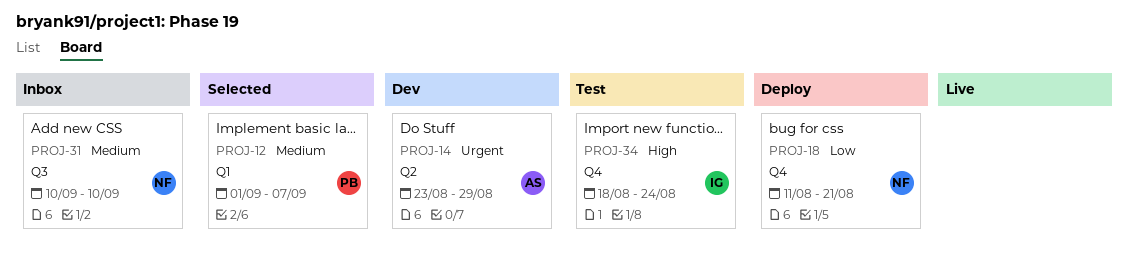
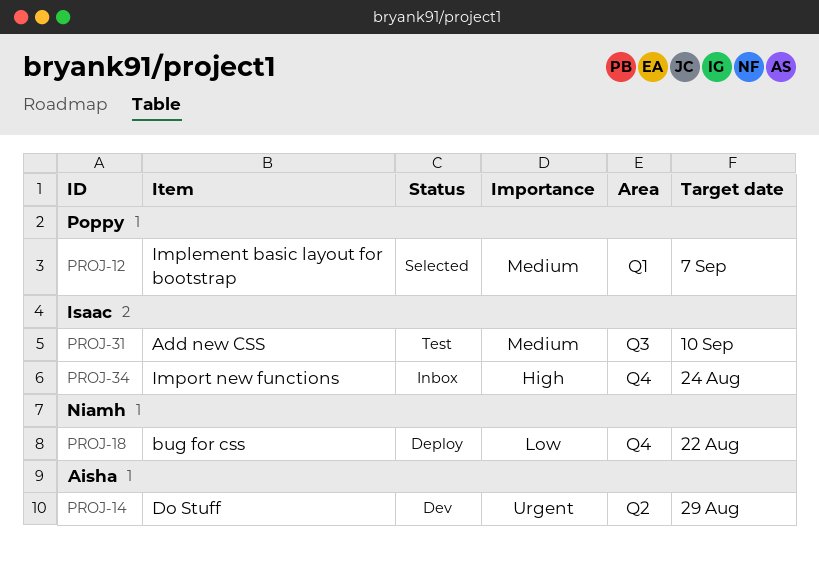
PROJ-18, due: Aug 21 -> Aug 22
PROJ-31, status: Inbox -> Test
PROJ-31, owner: Niamh -> Isaac
PROJ-34, status: Test -> Inbox

